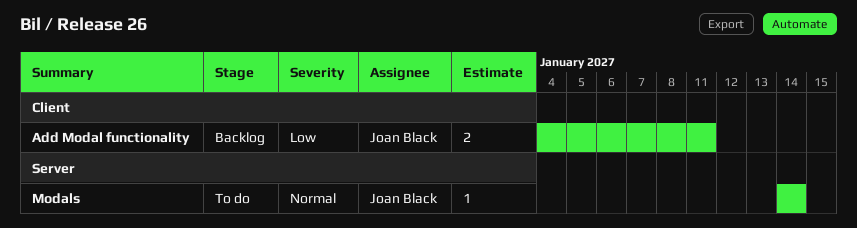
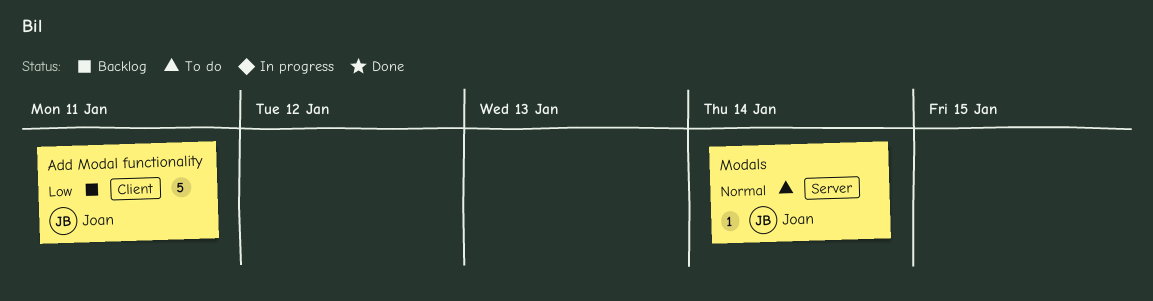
Add Modal functionality, estimate: 2 -> 5

